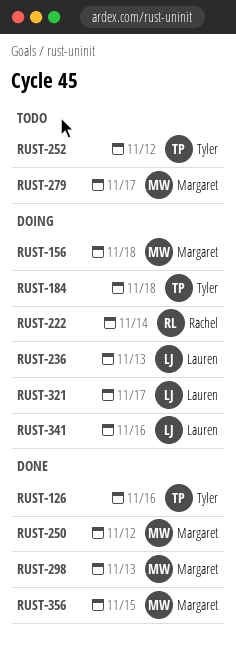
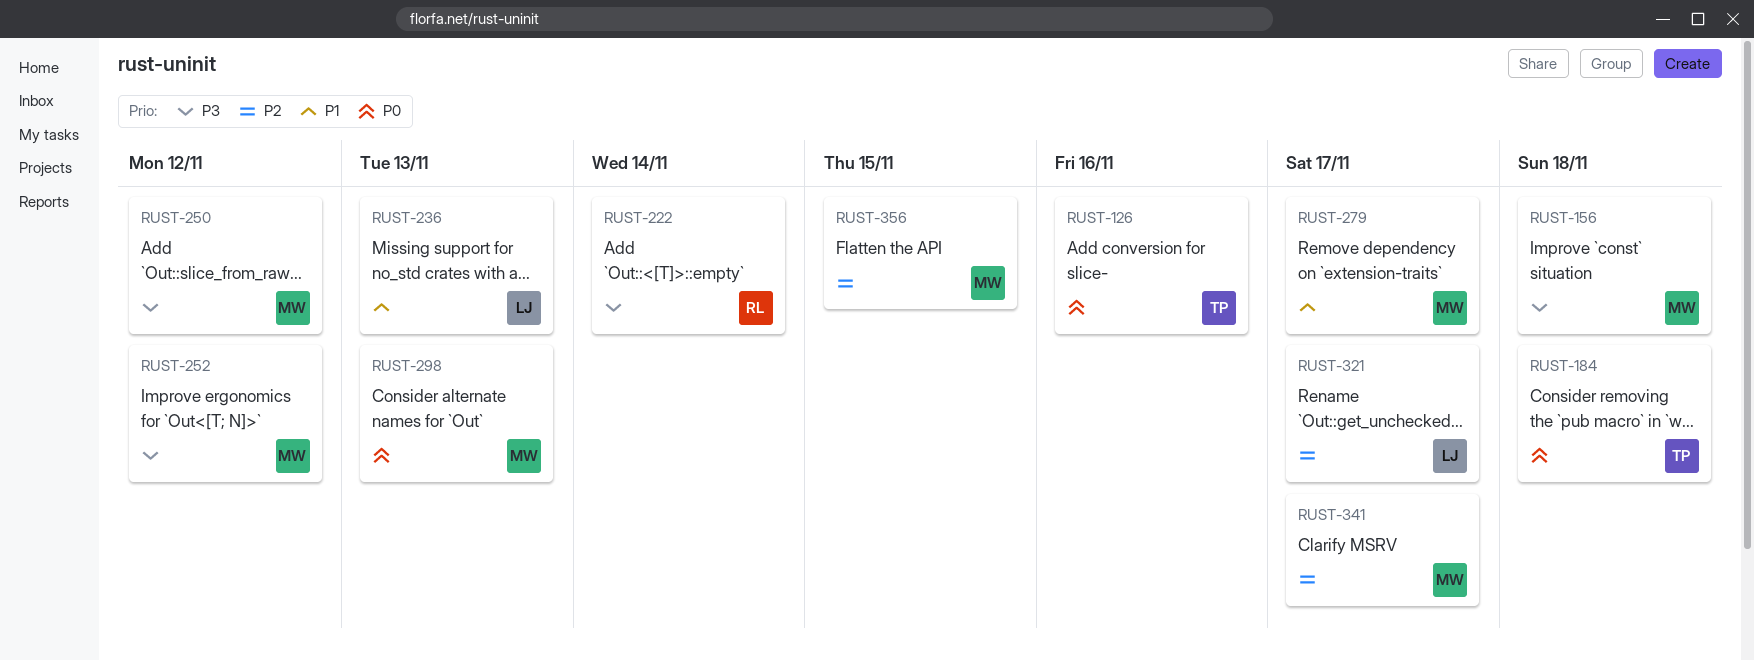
RUST-252, owner: Tyler -> Margaret
RUST-341, owner: Lauren -> Margaret
RUST-341, due: Nov 16 -> Nov 17

